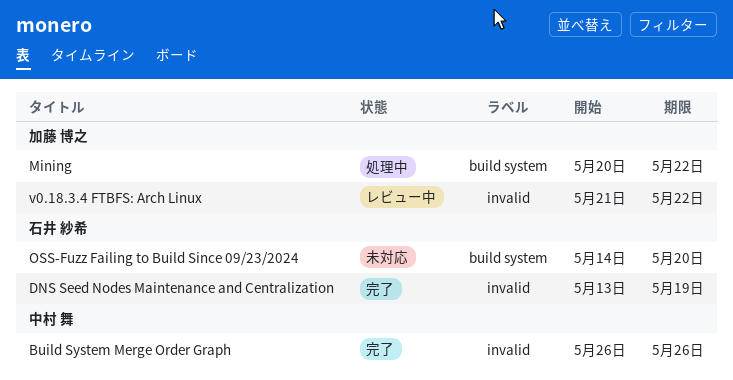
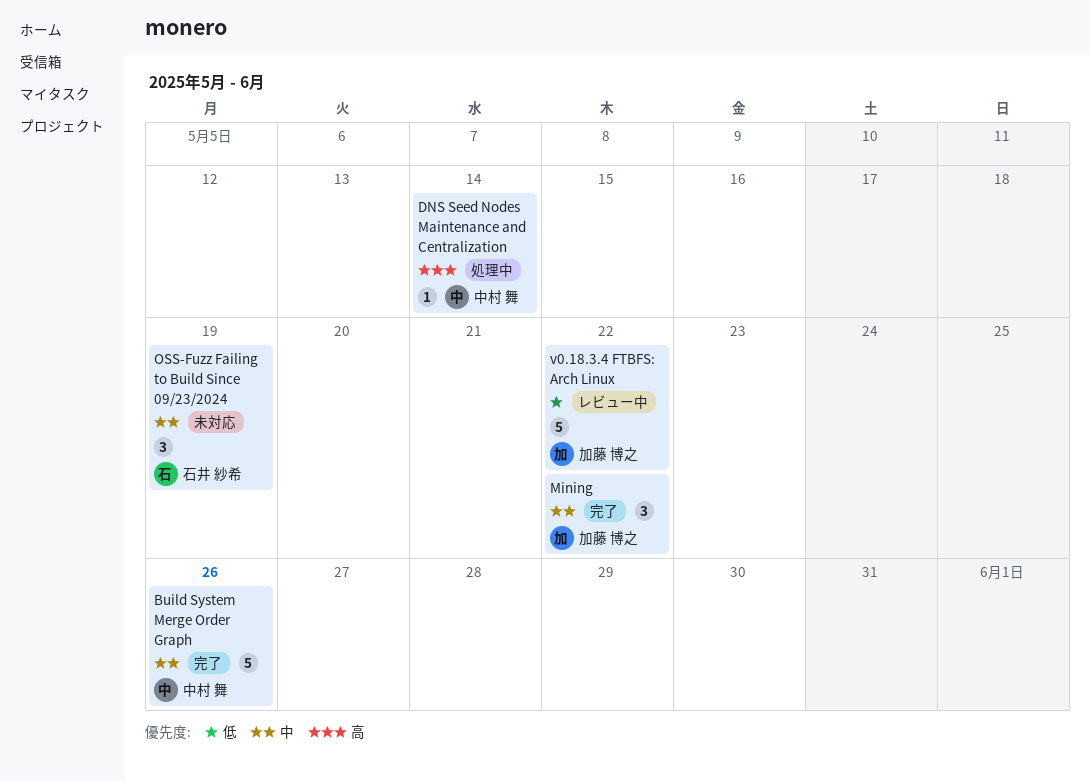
DNS Seed Nodes Maintenance and Centralization, status: 完了 -> 処理中
DNS Seed Nodes Maintenance and Centralization, owner: 石井 紗希 -> 中村 舞
DNS Seed Nodes Maintenance and Centralization, due: May 19 -> May 14
Mining, status: 処理中 -> 完了
OSS-Fuzz Failing to Build Since 09/23/2024, due: May 20 -> May 19

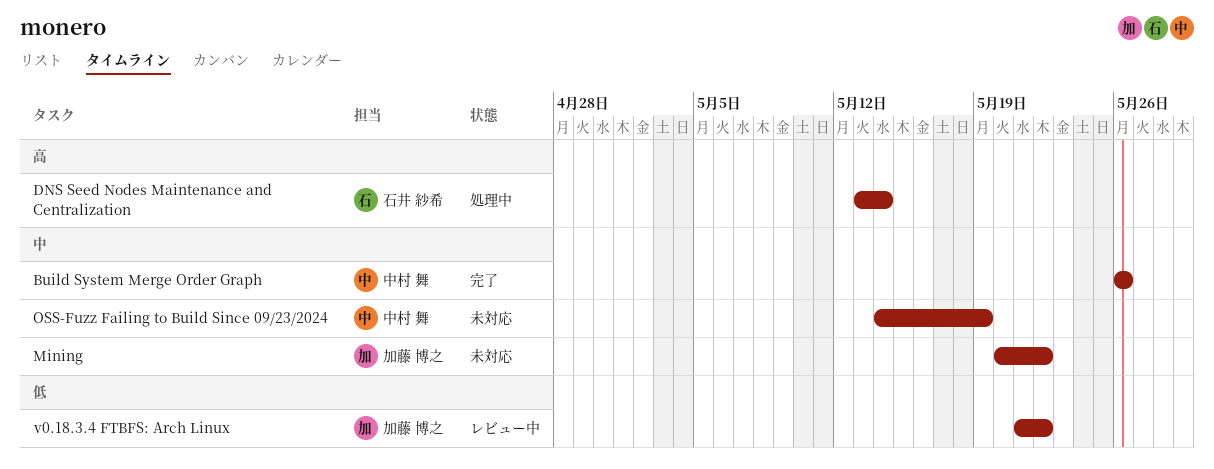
DNS Seed Nodes Maintenance and Centralization, owner: 中村 舞 -> 石井 紗希
Mining, status: 完了 -> 未対応
OSS-Fuzz Failing to Build Since 09/23/2024, owner: 石井 紗希 -> 中村 舞

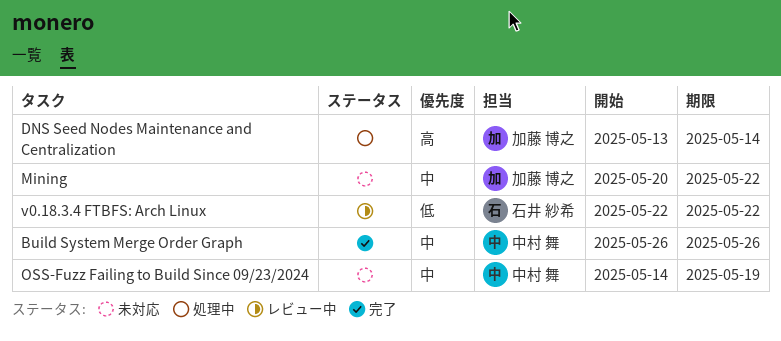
DNS Seed Nodes Maintenance and Centralization, owner: 石井 紗希 -> 加藤 博之
v0.18.3.4 FTBFS: Arch Linux, owner: 加藤 博之 -> 石井 紗希
v0.18.3.4 FTBFS: Arch Linux, start: May 21 -> May 22

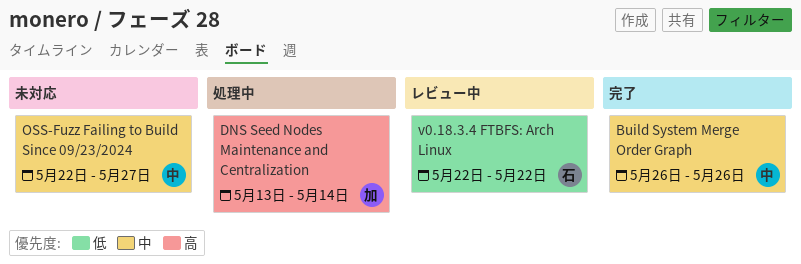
Mining: present -> none
OSS-Fuzz Failing to Build Since 09/23/2024, start: May 14 -> May 22
OSS-Fuzz Failing to Build Since 09/23/2024, due: May 19 -> May 27

